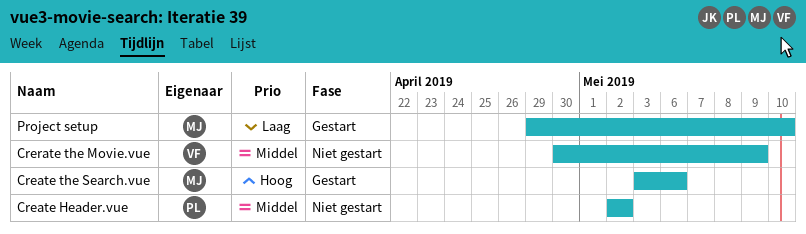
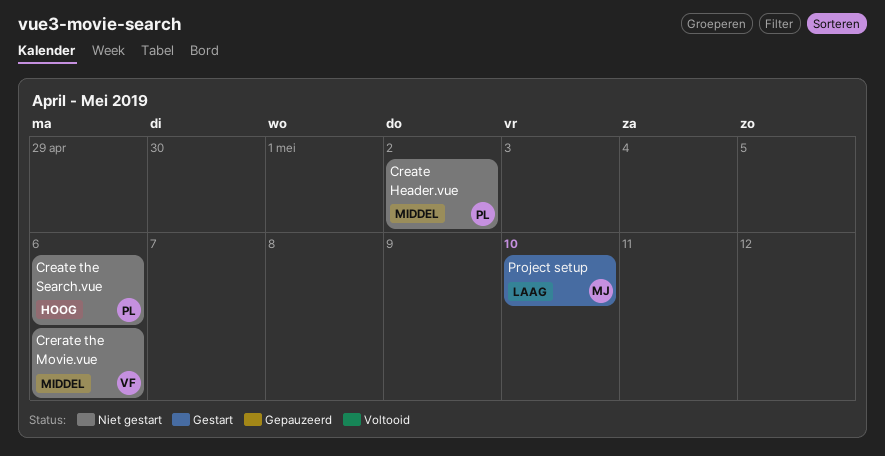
Create the Search.vue, status: Gestart -> Niet gestart
Create the Search.vue, owner: MJ -> PL
Crerate the Movie.vue, due: May 9 -> May 6

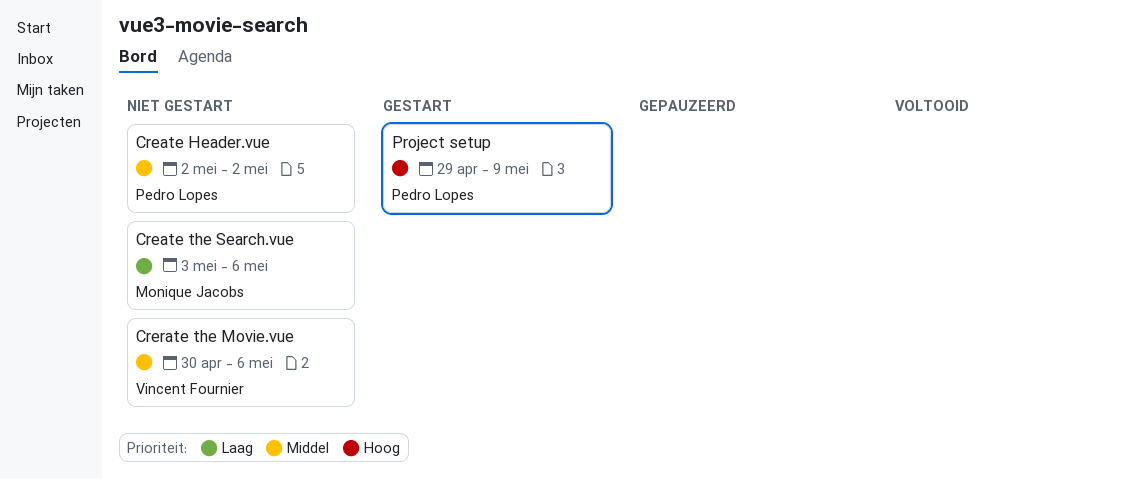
Create the Search.vue, owner: Pedro Lopes -> Monique Jacobs
Create the Search.vue, priority: Hoog -> Laag
Project setup, owner: Monique Jacobs -> Pedro Lopes
Project setup, priority: Laag -> Hoog
Project setup, due: May 10 -> May 9

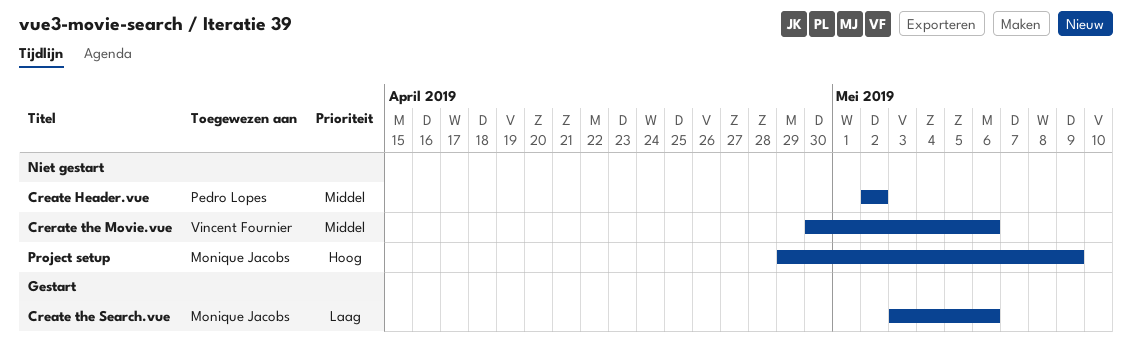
Create the Search.vue, status: Niet gestart -> Gestart
Project setup, status: Gestart -> Niet gestart
Project setup, owner: Pedro Lopes -> Monique Jacobs

